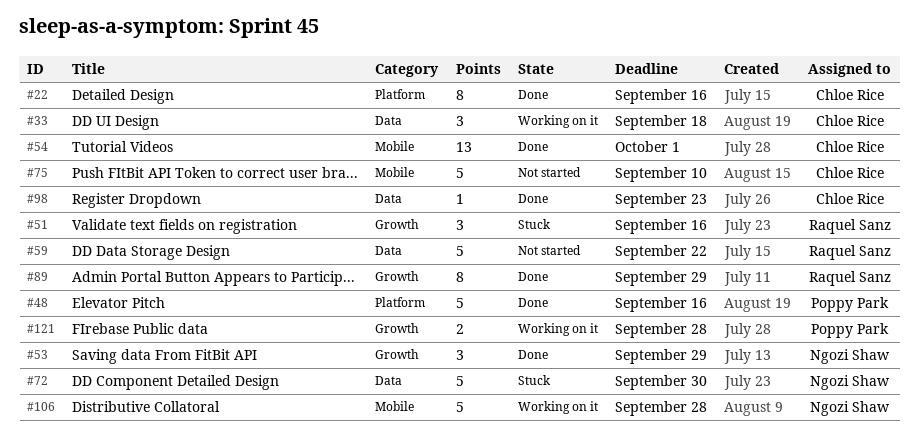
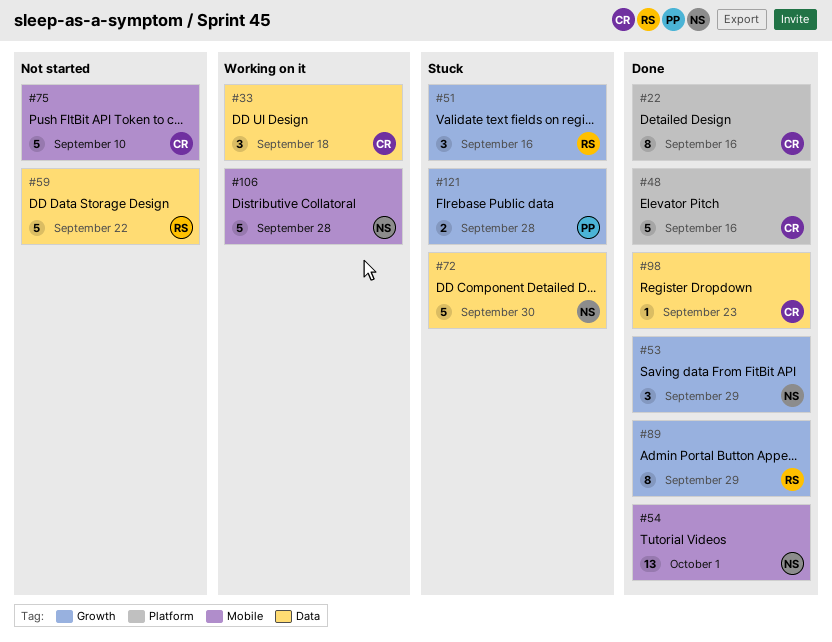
#48, owner: Poppy Park -> Chloe Rice
#54, owner: Chloe Rice -> Ngozi Shaw
#121, status: Working on it -> Stuck

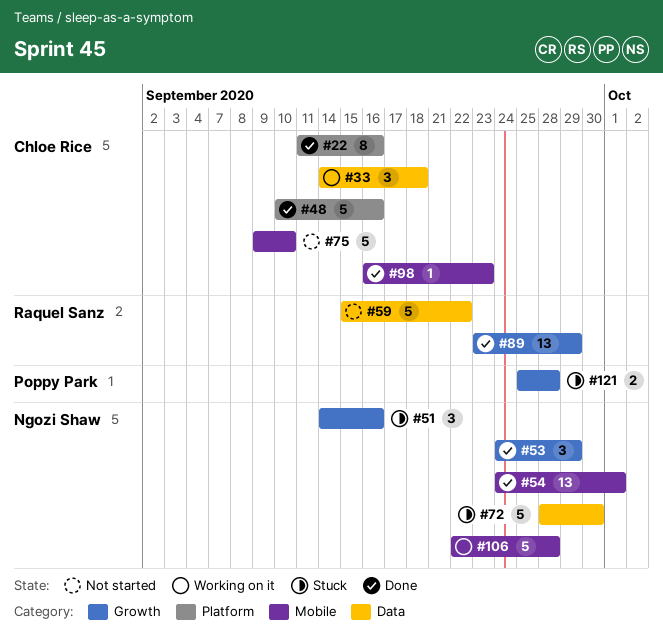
#51, owner: Raquel Sanz -> Ngozi Shaw
#89, estimate: 8 -> 13
#98, label: Data -> Mobile

